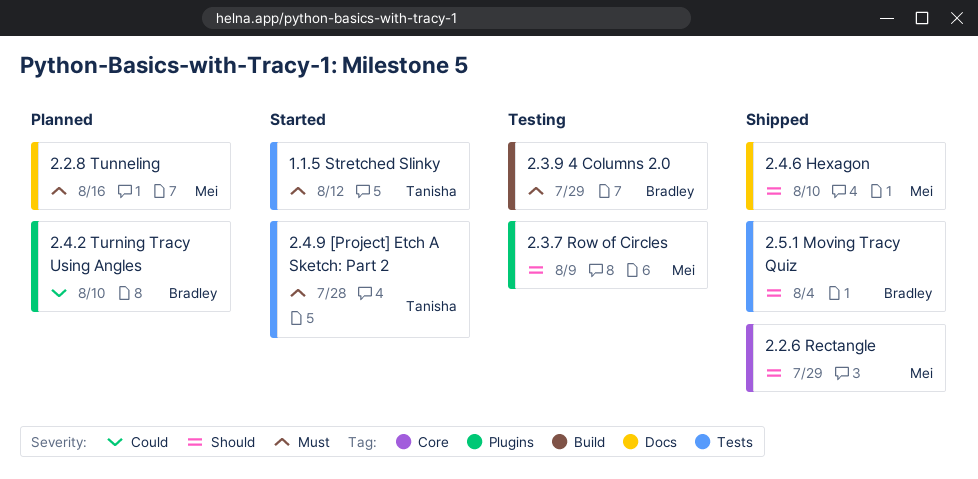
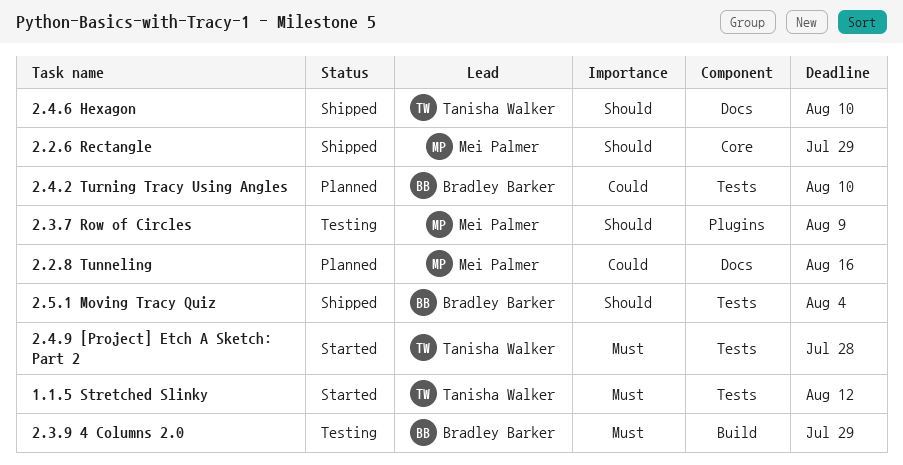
2.2.8 Tunneling, priority: Must -> Could
2.4.2 Turning Tracy Using Angles, label: Plugins -> Tests
2.4.6 Hexagon, owner: Mei Palmer -> Tanisha Walker

